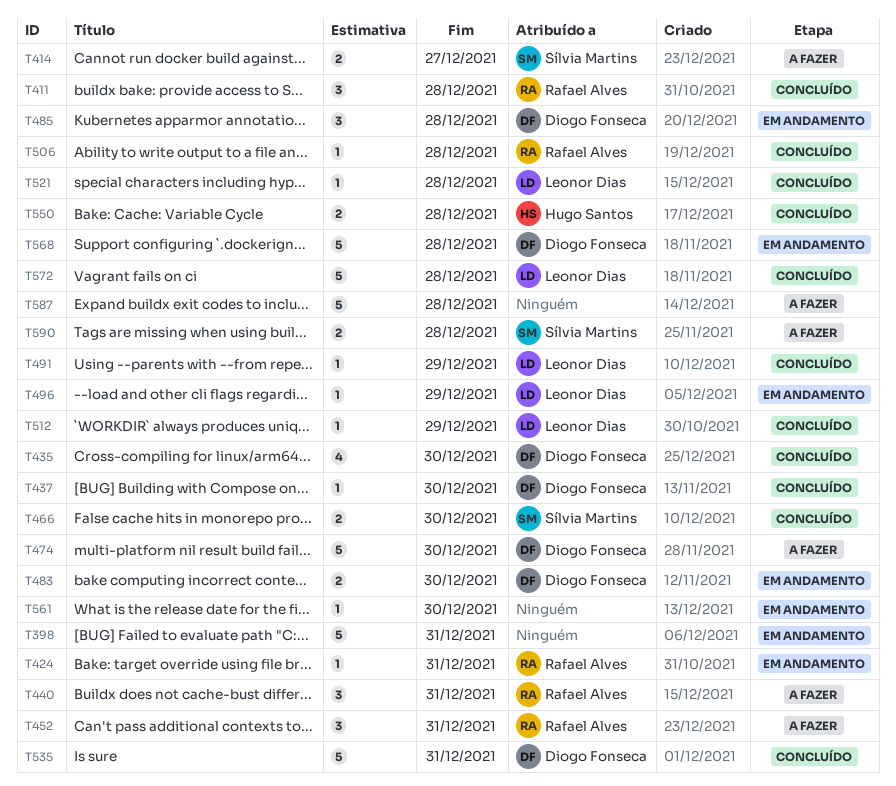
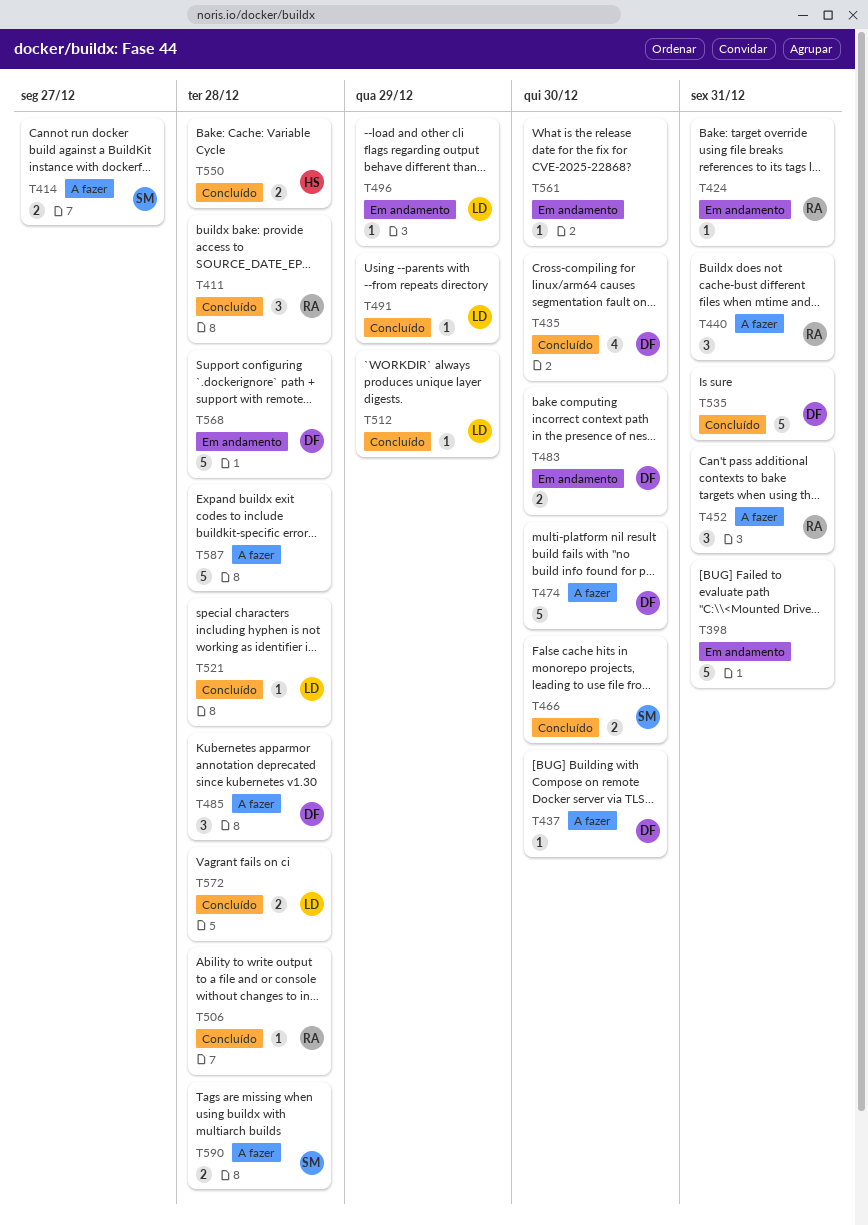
T437, status: Concluído -> A fazer
T485, status: Em andamento -> A fazer
T572, estimate: 5 -> 2

